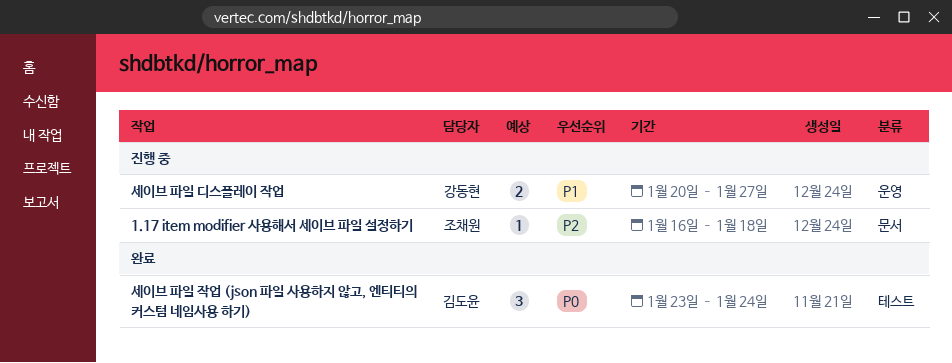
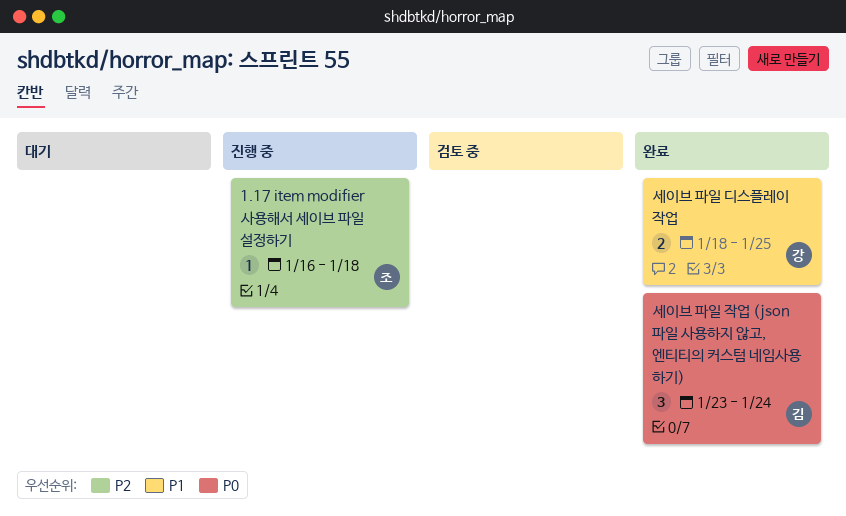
세이브 파일 디스플레이 작업, status: 진행 중 -> 완료
세이브 파일 디스플레이 작업, start: Jan 20 -> Jan 18
세이브 파일 디스플레이 작업, due: Jan 27 -> Jan 25

